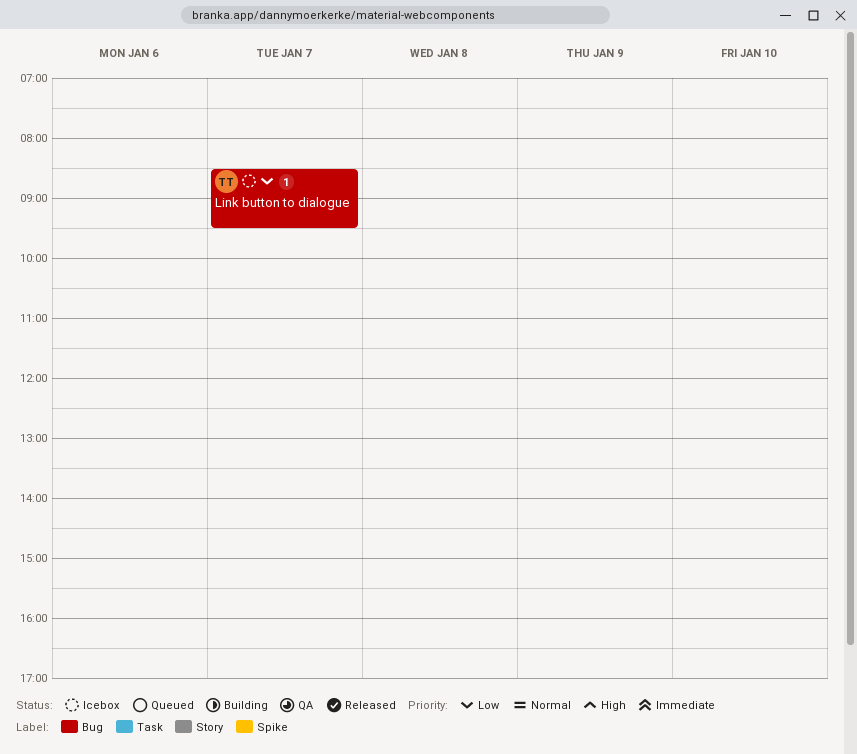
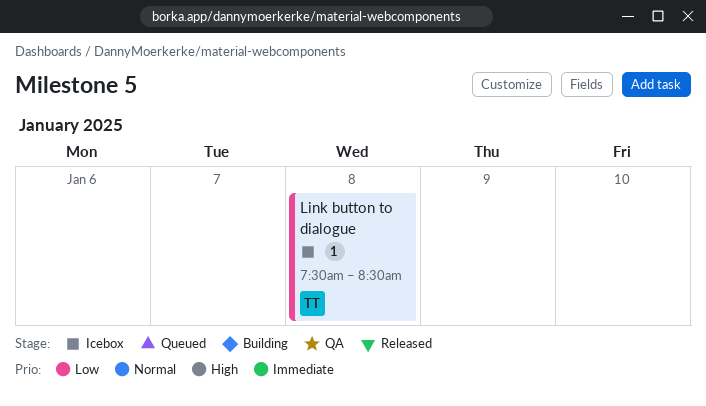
Link button to dialogue, day: Jan 7 -> Jan 8
Link button to dialogue, begins: 08:30 -> 07:30
Link button to dialogue, ends: 09:30 -> 08:30

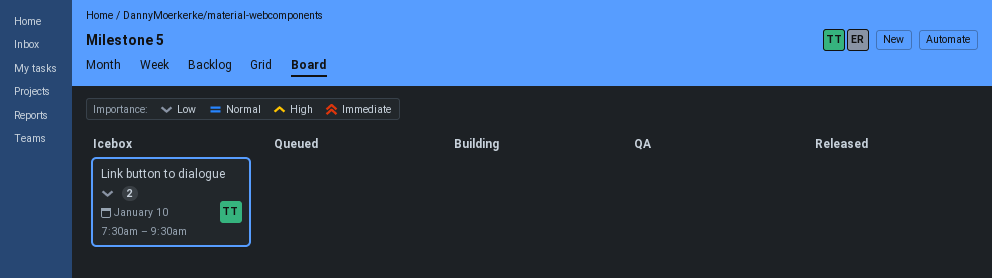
Link button to dialogue, estimate: 1 -> 2
Link button to dialogue, day: Jan 8 -> Jan 10
Link button to dialogue, ends: 08:30 -> 09:30

